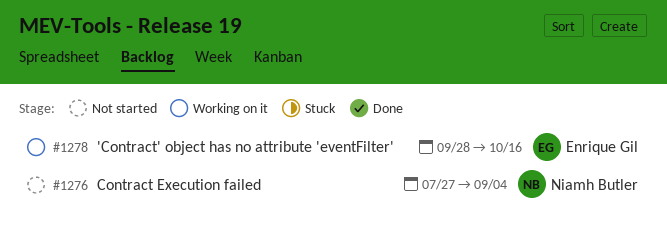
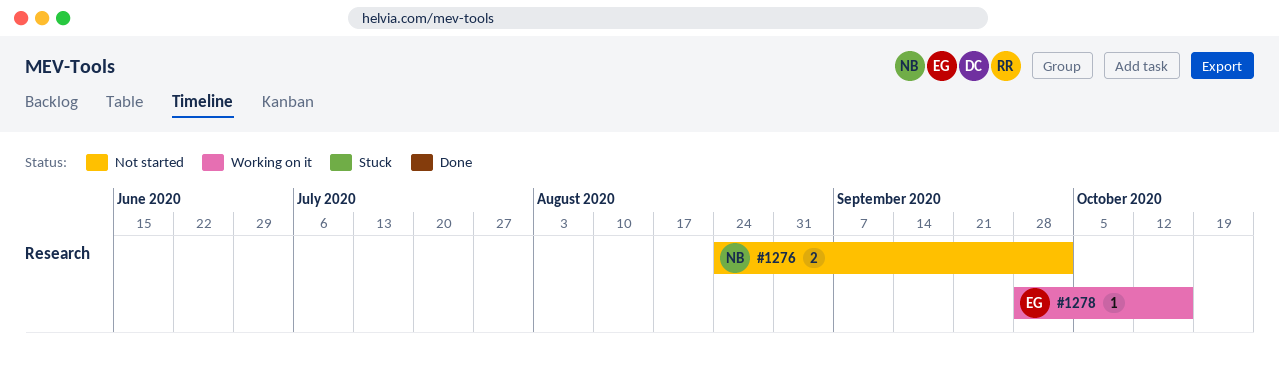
#1276, start: Jul 27 -> Aug 24
#1276, due: Sep 4 -> Oct 2

